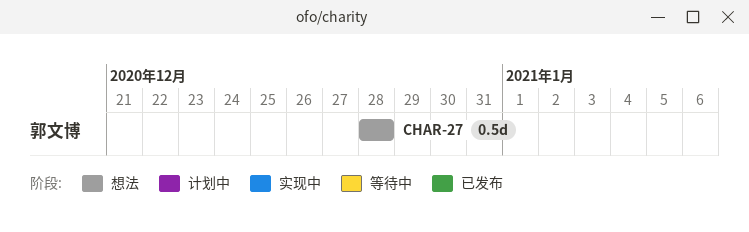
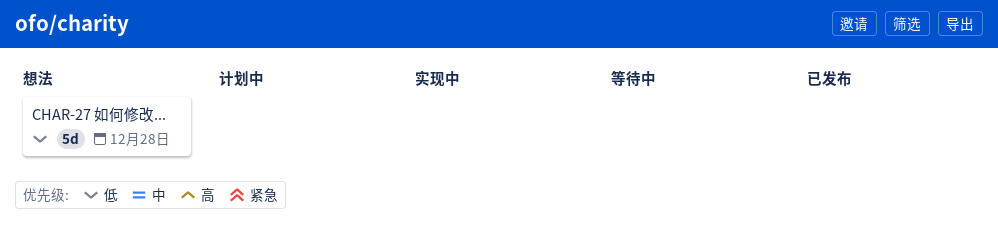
CHAR-27, estimate: 0.5d -> 5d

